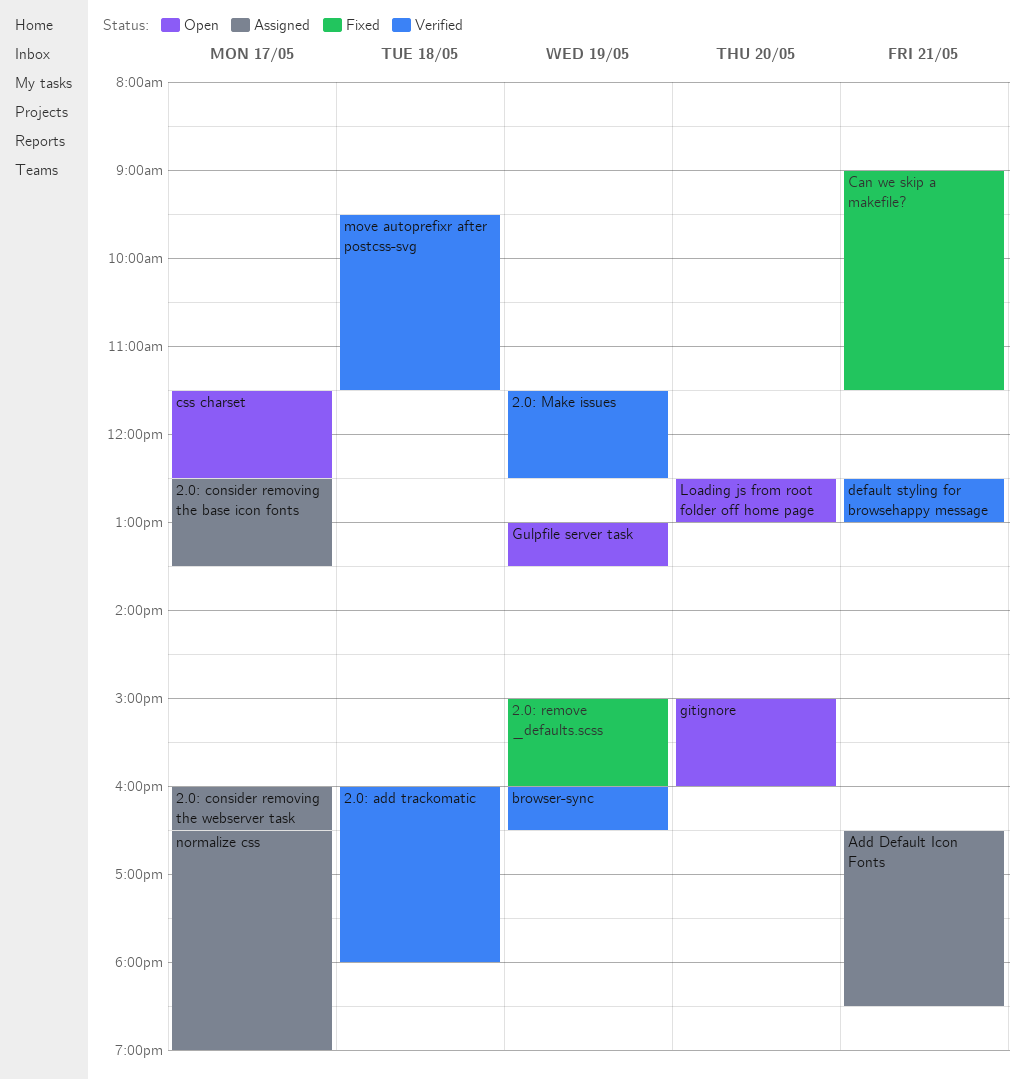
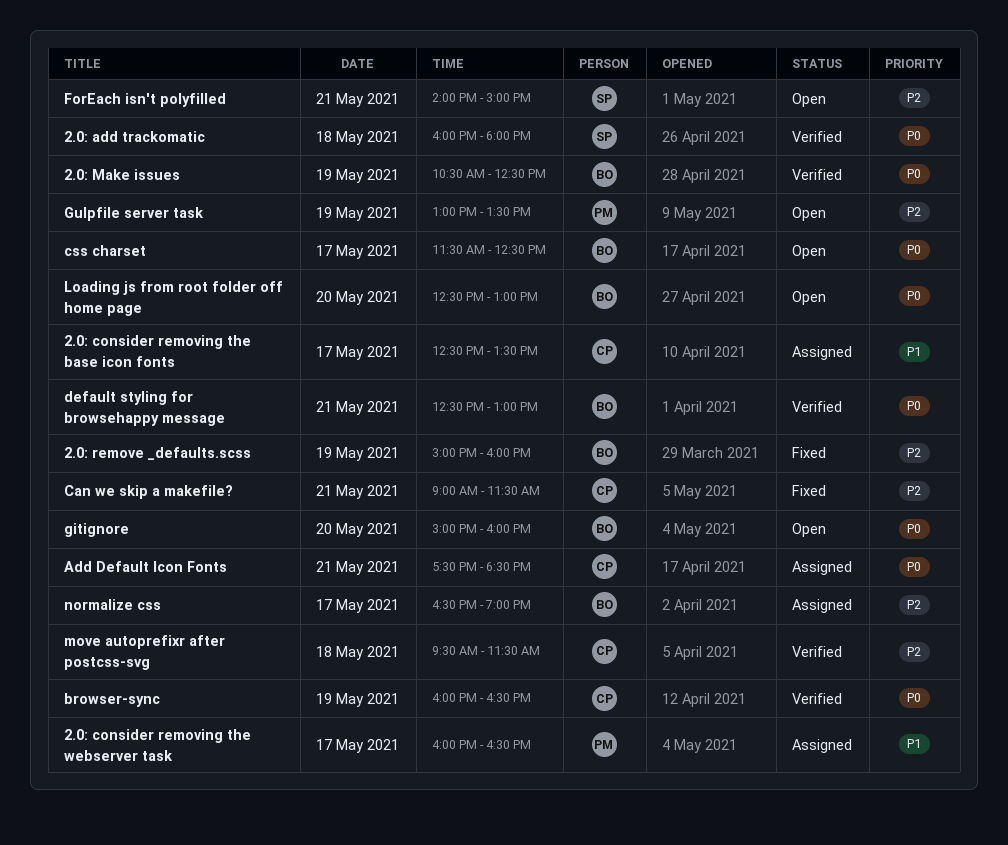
2.0: Make issues, begins: 11:30 -> 10:30
Add Default Icon Fonts, begins: 16:30 -> 17:30
ForEach isn't polyfilled: none -> present

